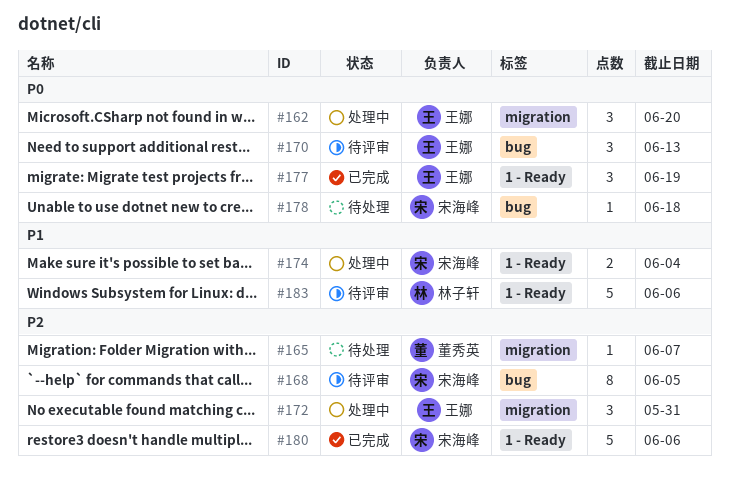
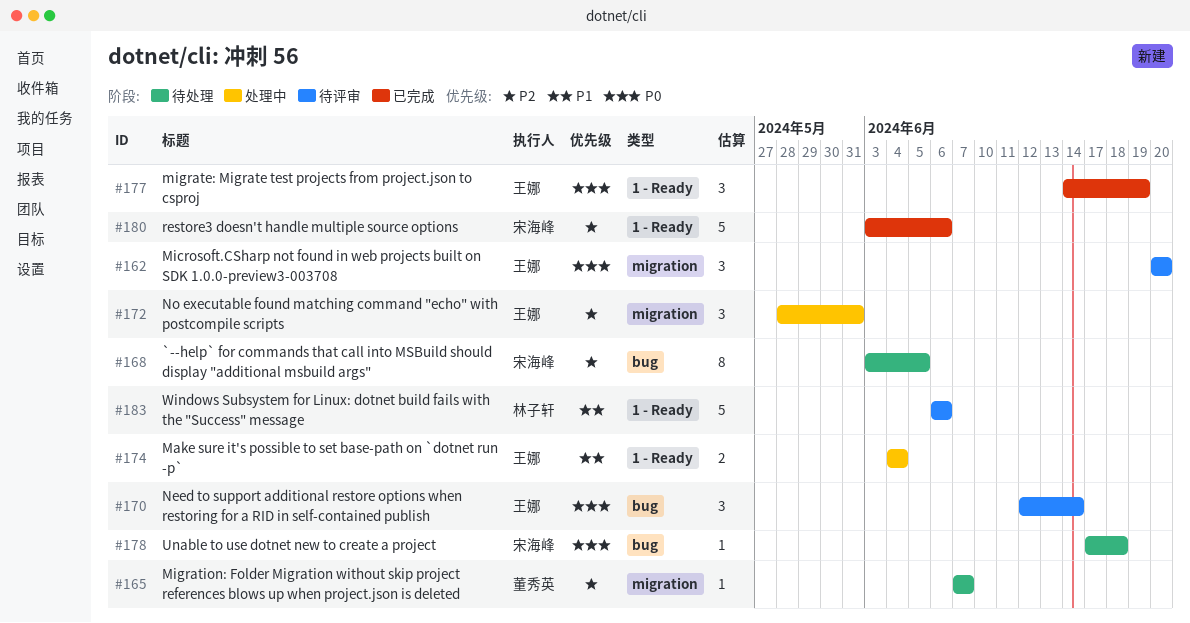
#162, status: 处理中 -> 待评审
#168, status: 待评审 -> 待处理
#170, due: Jun 13 -> Jun 14
#174, owner: 宋海峰 -> 王娜

